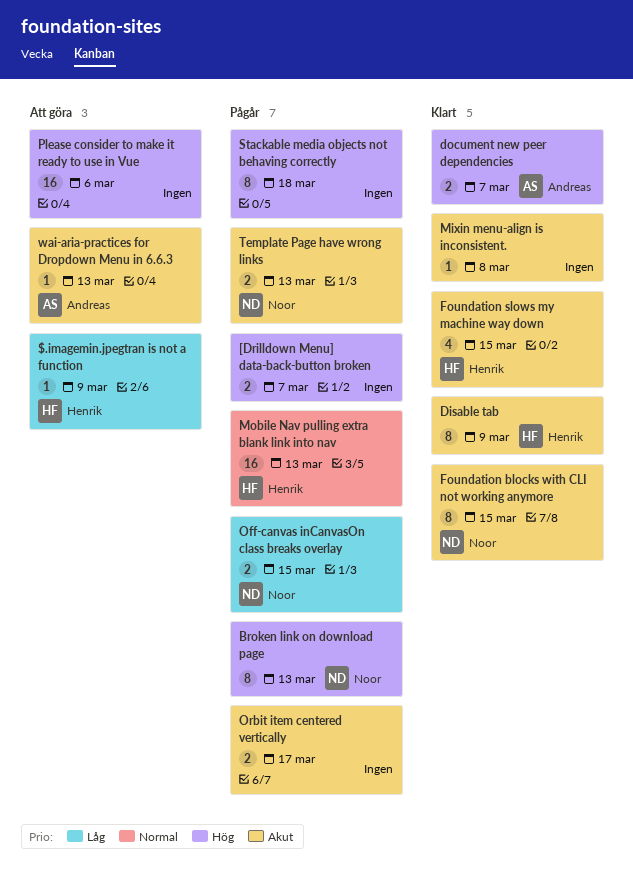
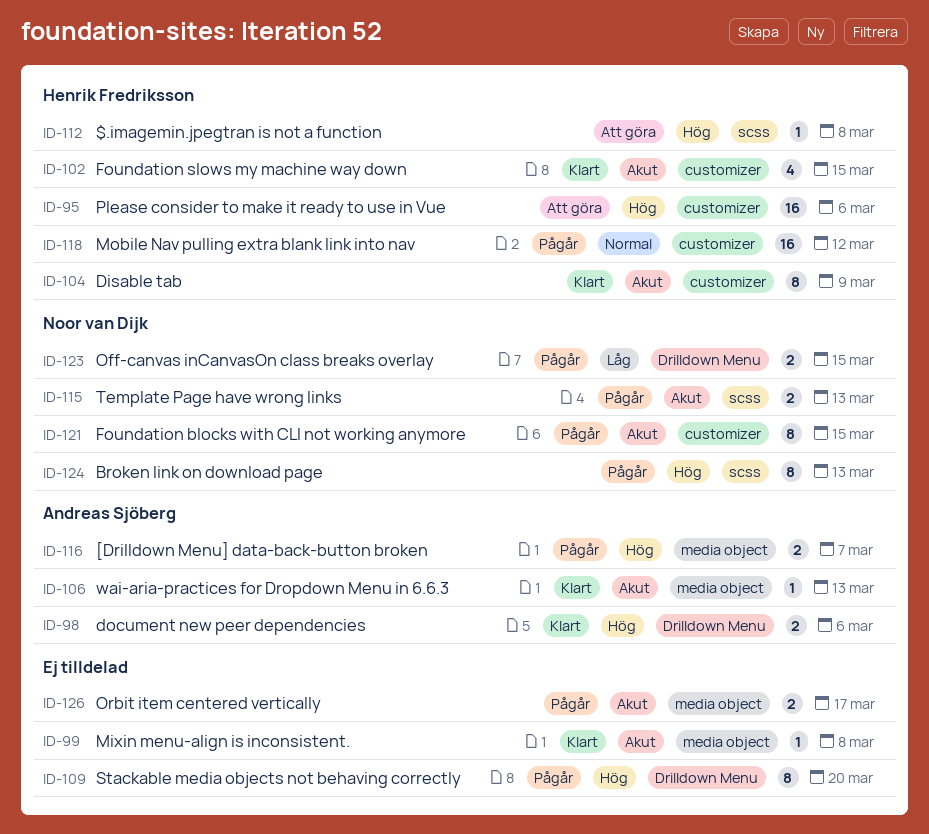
$.imagemin.jpegtran is not a function, priority: Låg -> Hög
$.imagemin.jpegtran is not a function, due: Mar 9 -> Mar 8
[Drilldown Menu] data-back-button broken, owner: none -> Andreas Sjöberg
document new peer dependencies, due: Mar 7 -> Mar 6
Foundation blocks with CLI not working anymore, status: Klart -> Pågår
Mobile Nav pulling extra blank link into nav, due: Mar 13 -> Mar 12
Please consider to make it ready to use in Vue, owner: none -> Henrik Fredriksson
Stackable media objects not behaving correctly, due: Mar 18 -> Mar 20
wai-aria-practices for Dropdown Menu in 6.6.3, status: Att göra -> Klart

